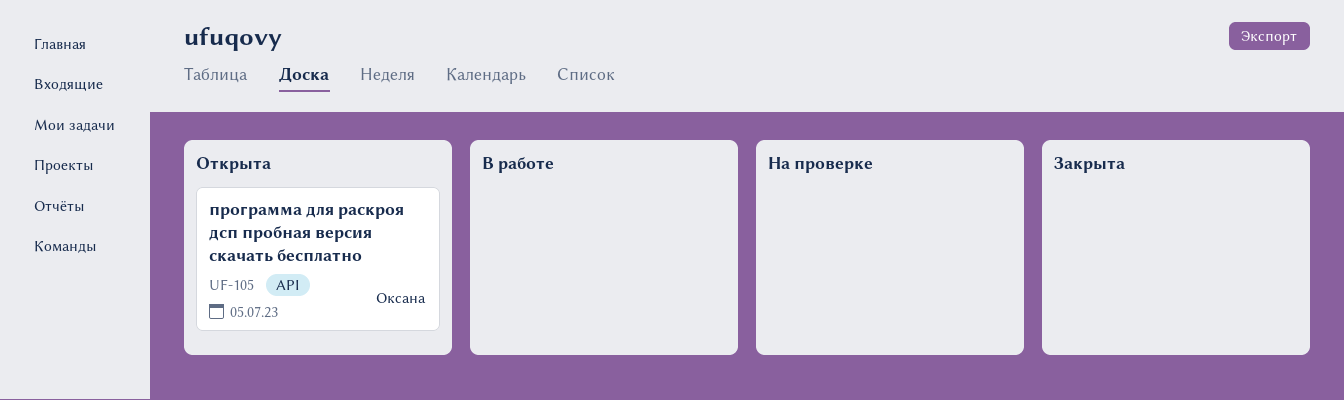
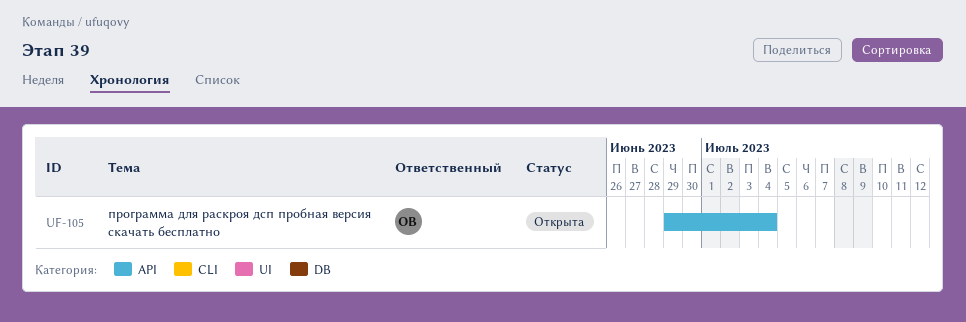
UF-105, due: Jul 5 -> Jul 4

